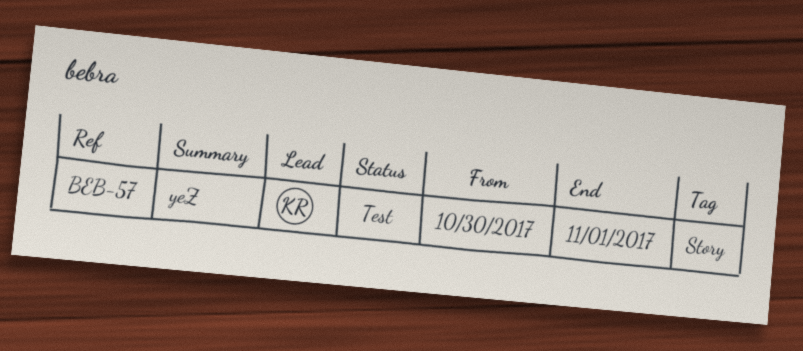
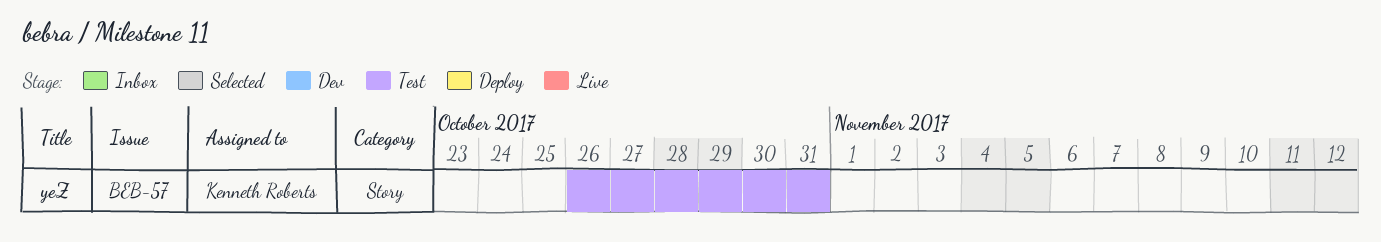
BEB-57, start: Oct 30 -> Oct 26
BEB-57, due: Nov 1 -> Oct 31

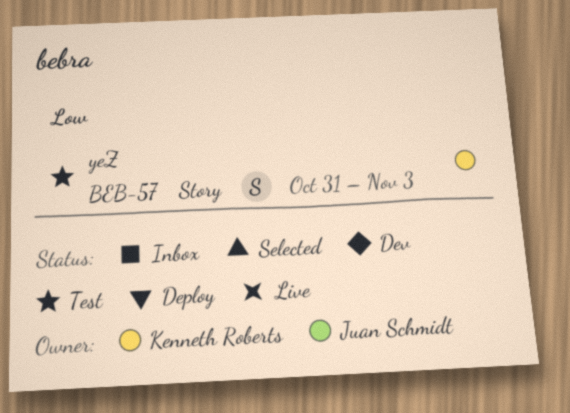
BEB-57, start: Oct 26 -> Oct 31
BEB-57, due: Oct 31 -> Nov 3

